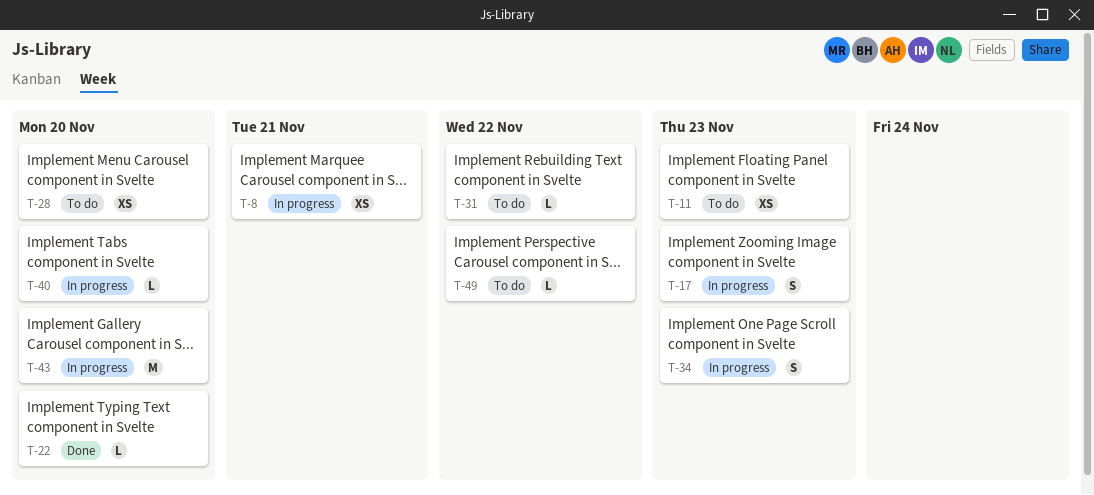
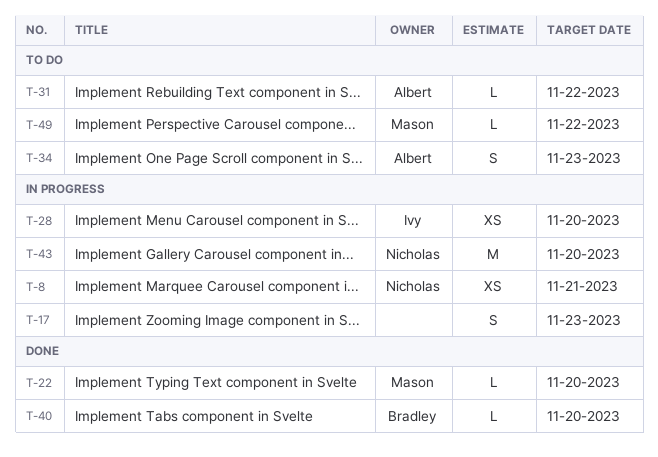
T-11: present -> none
T-28, status: To do -> In progress
T-34, status: In progress -> To do
T-40, status: In progress -> Done

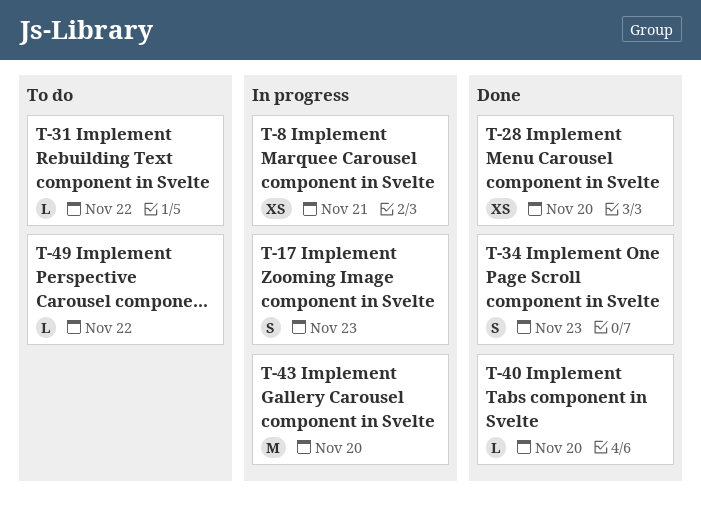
T-22: present -> none
T-28, status: In progress -> Done
T-34, status: To do -> Done

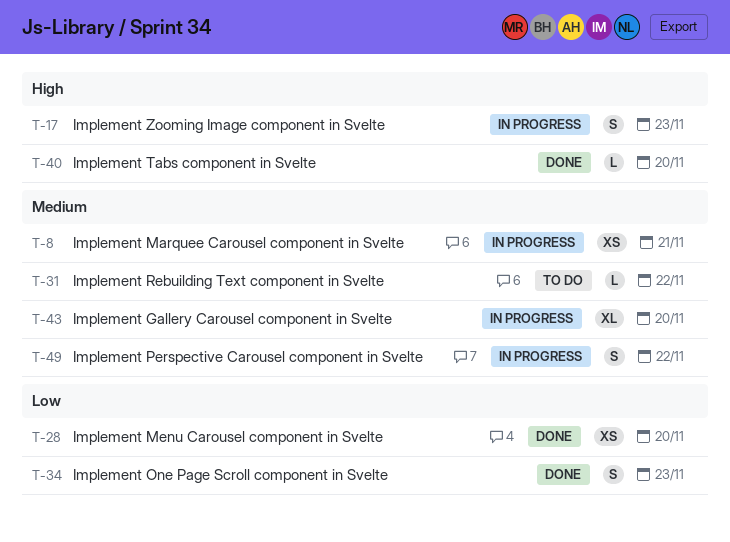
T-43, estimate: M -> XL
T-49, status: To do -> In progress
T-49, estimate: L -> S

